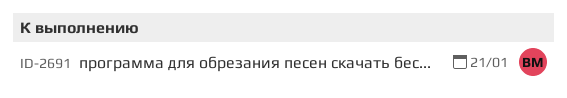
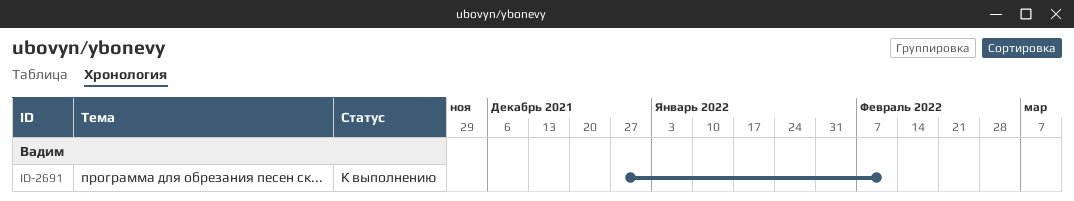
ID-2691, due: Jan 21 -> Feb 11

